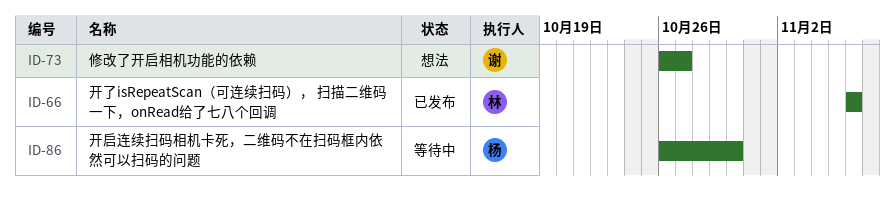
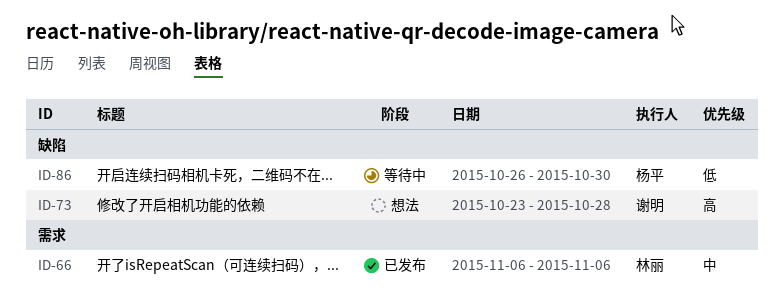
ID-73, start: Oct 26 -> Oct 23
ID-73, due: Oct 27 -> Oct 28

